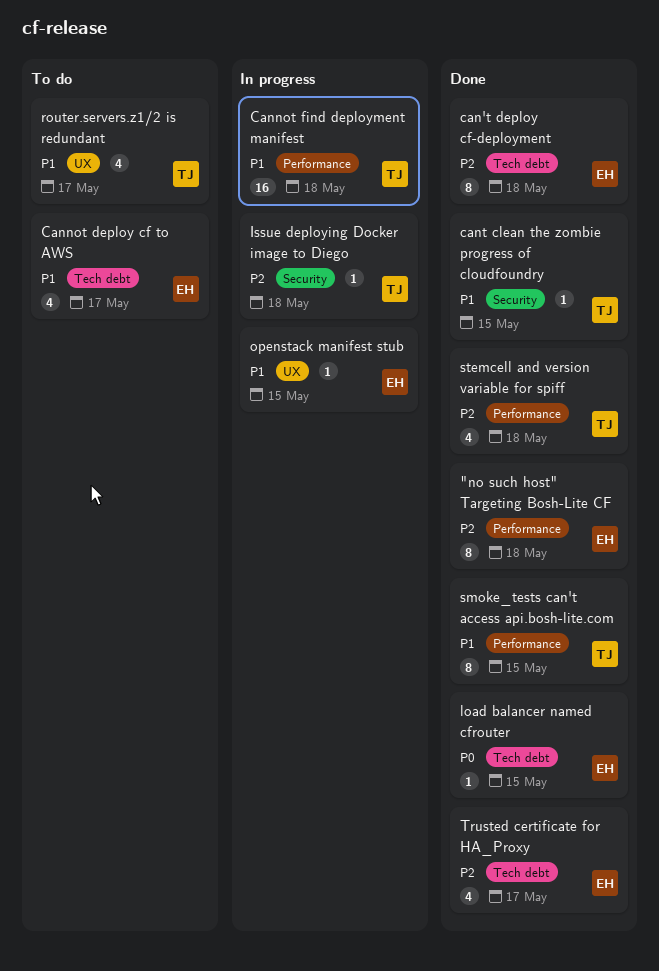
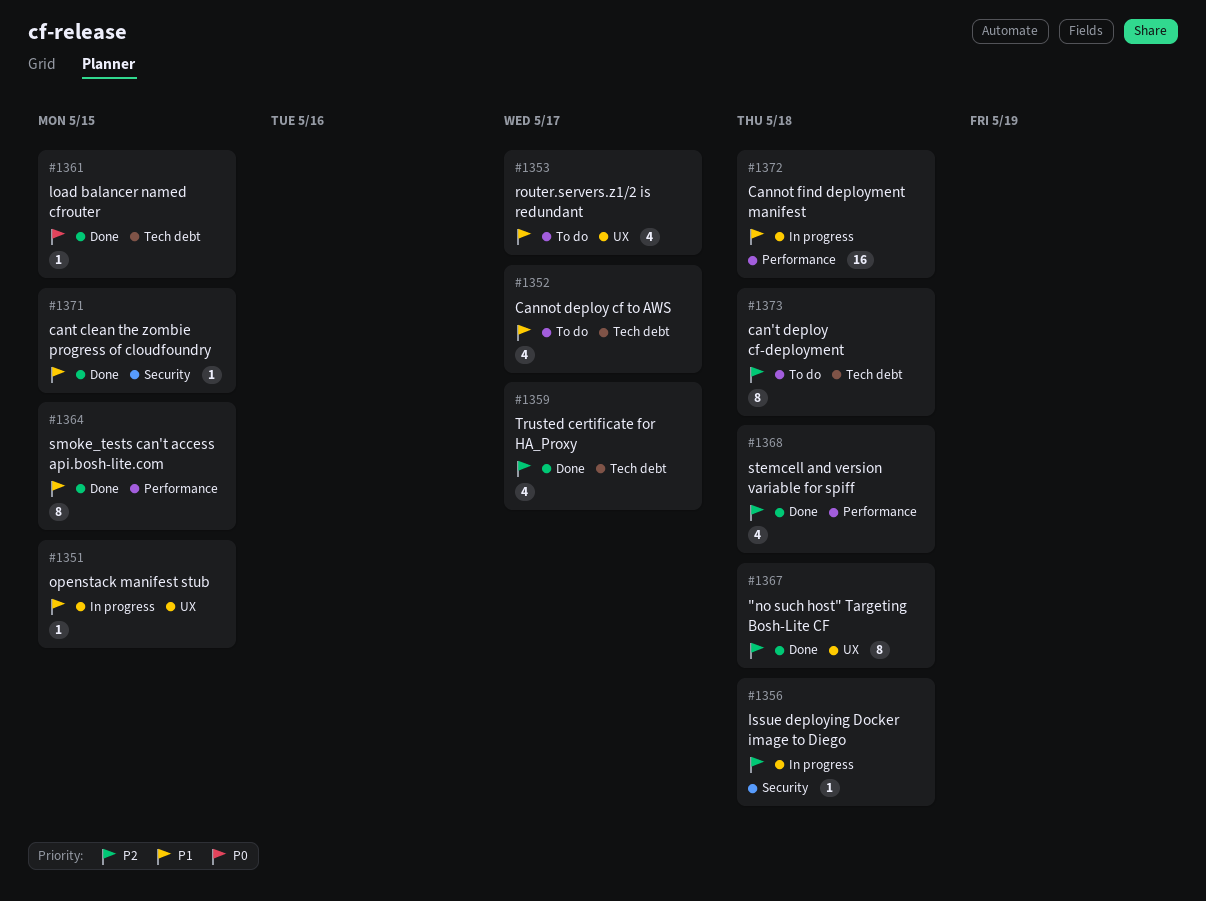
"no such host" Targeting Bosh-Lite CF, label: Performance -> UX
can't deploy cf-deployment, status: Done -> To do

